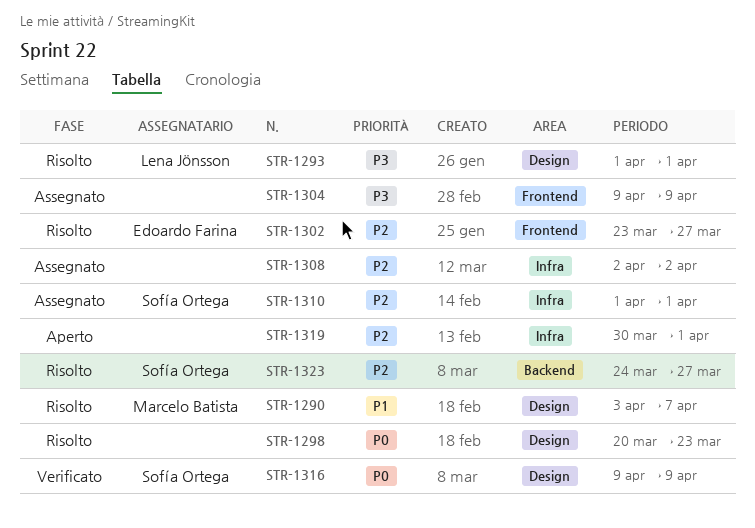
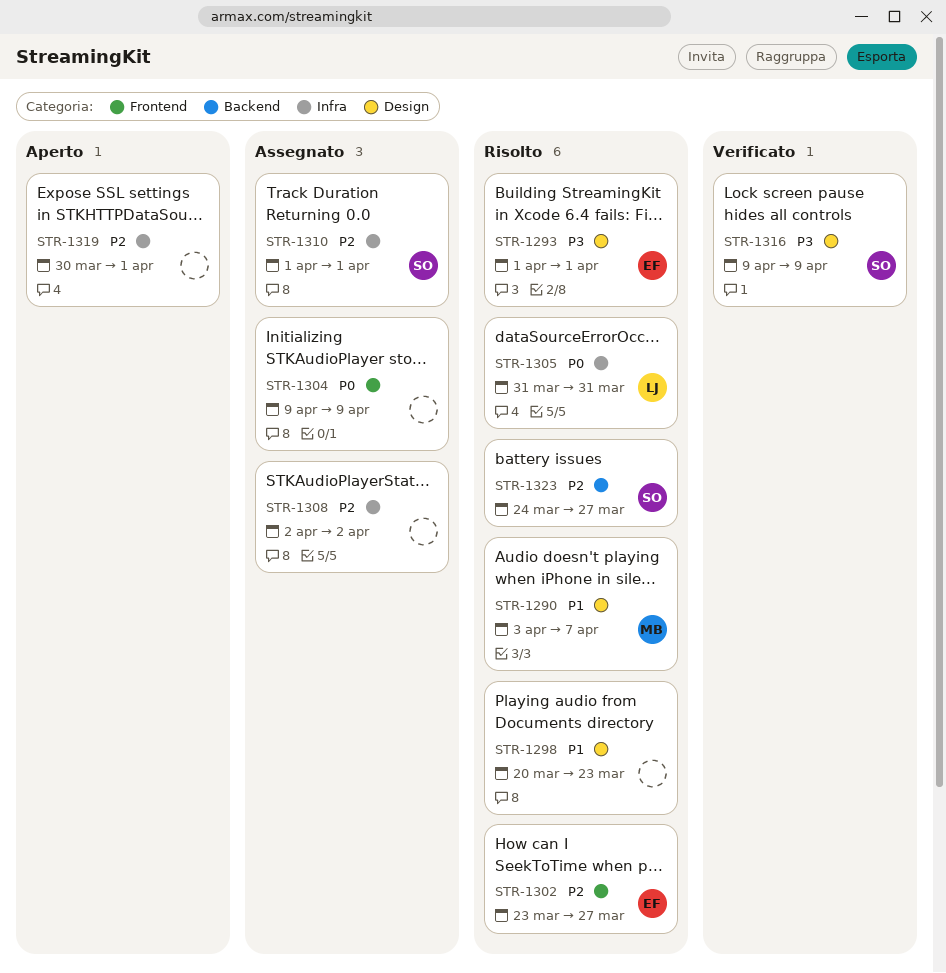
STR-1293, owner: Lena Jönsson -> Edoardo Farina
STR-1298, priority: P0 -> P1
STR-1304, priority: P3 -> P0
STR-1305: none -> present
STR-1316, priority: P0 -> P3

